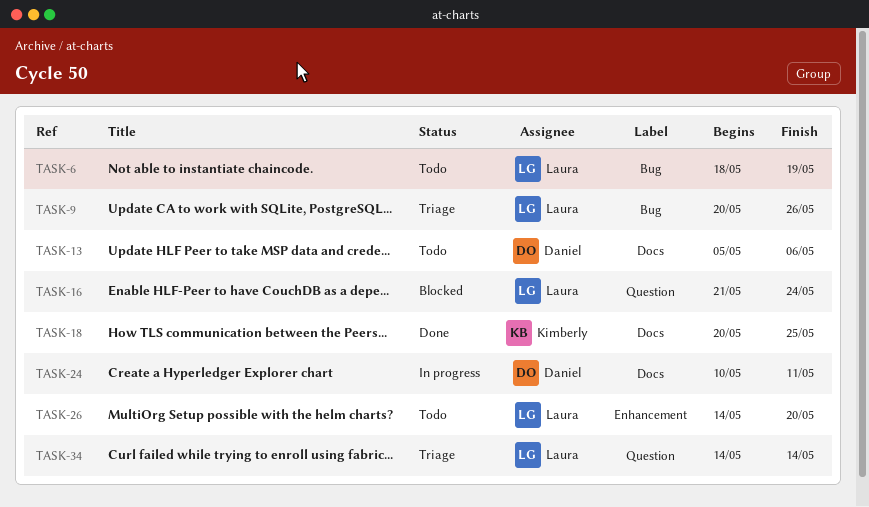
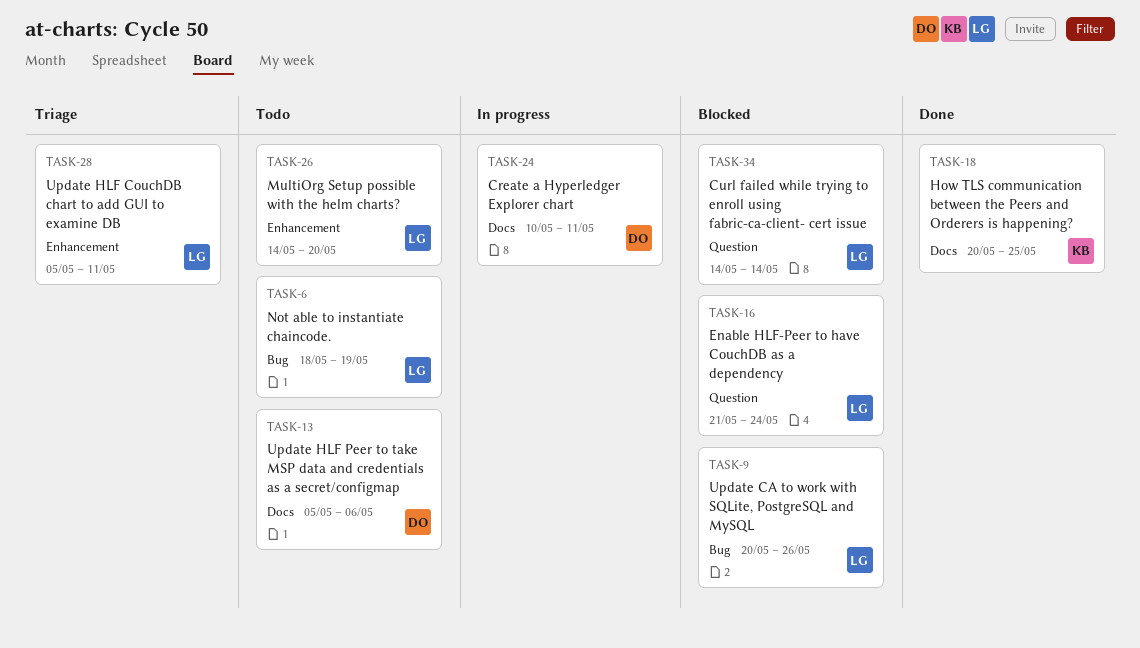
TASK-9, status: Triage -> Blocked
TASK-28: none -> present
TASK-34, status: Triage -> Blocked

